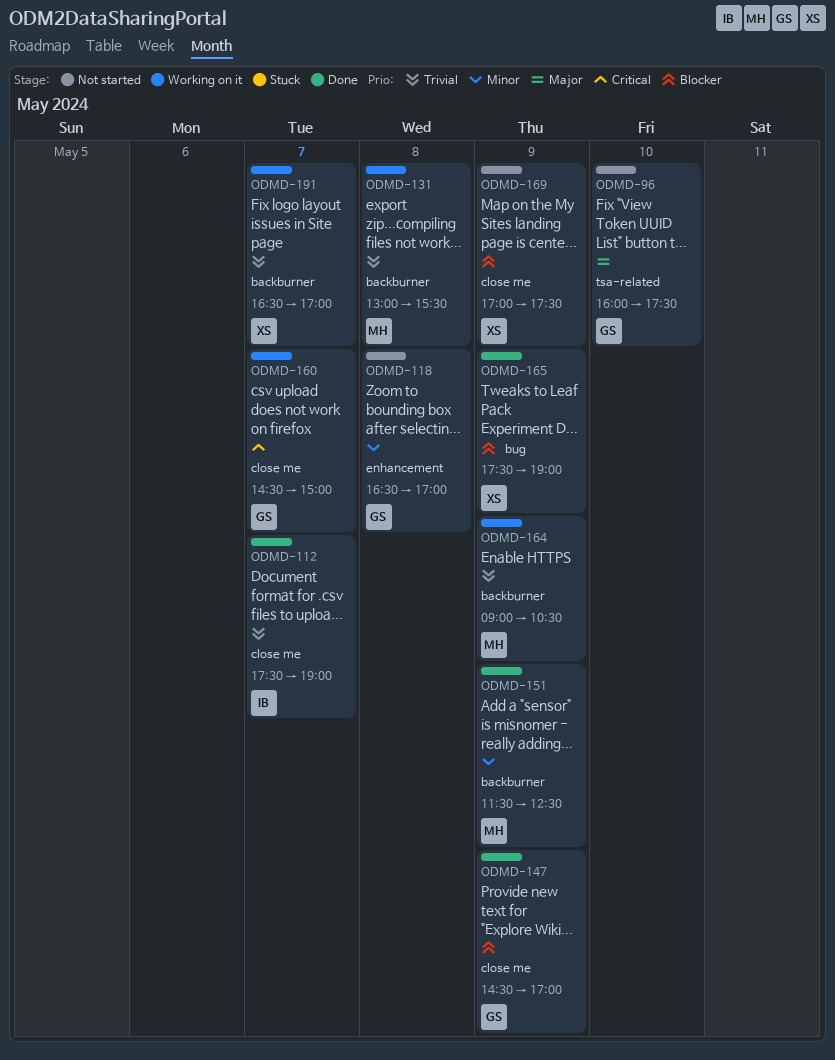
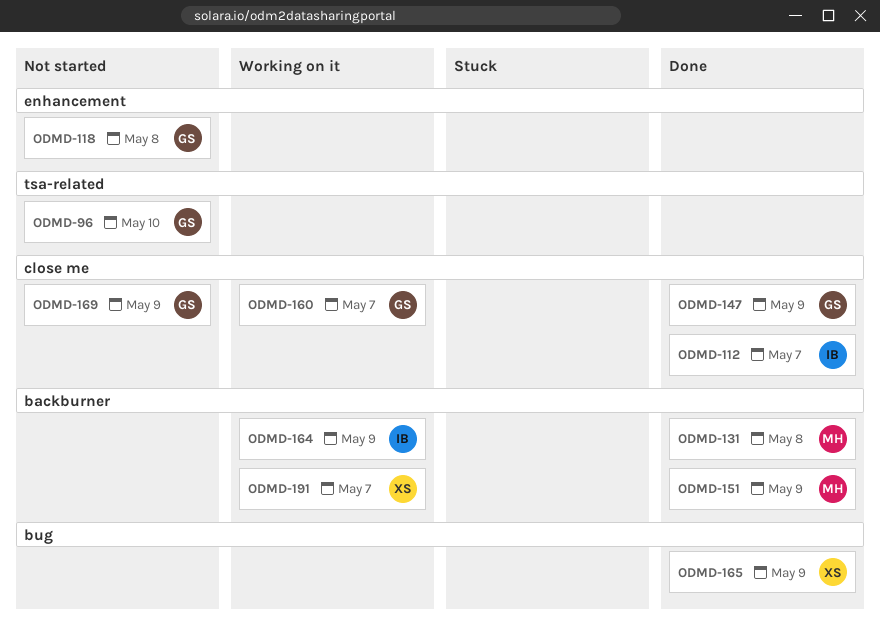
ODMD-131, status: Working on it -> Done
ODMD-164, owner: MH -> IB
ODMD-169, owner: XS -> GS

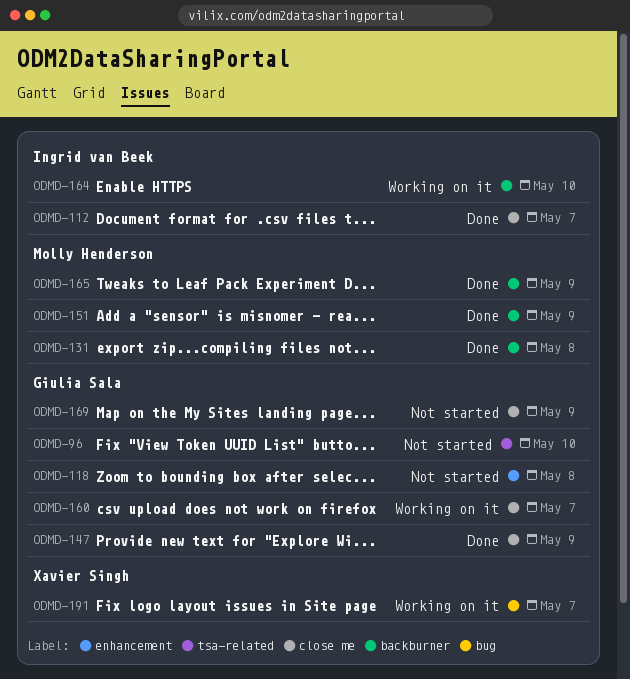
ODMD-164, day: May 9 -> May 10
ODMD-165, owner: Xavier Singh -> Molly Henderson
ODMD-165, label: bug -> backburner
ODMD-191, label: backburner -> bug

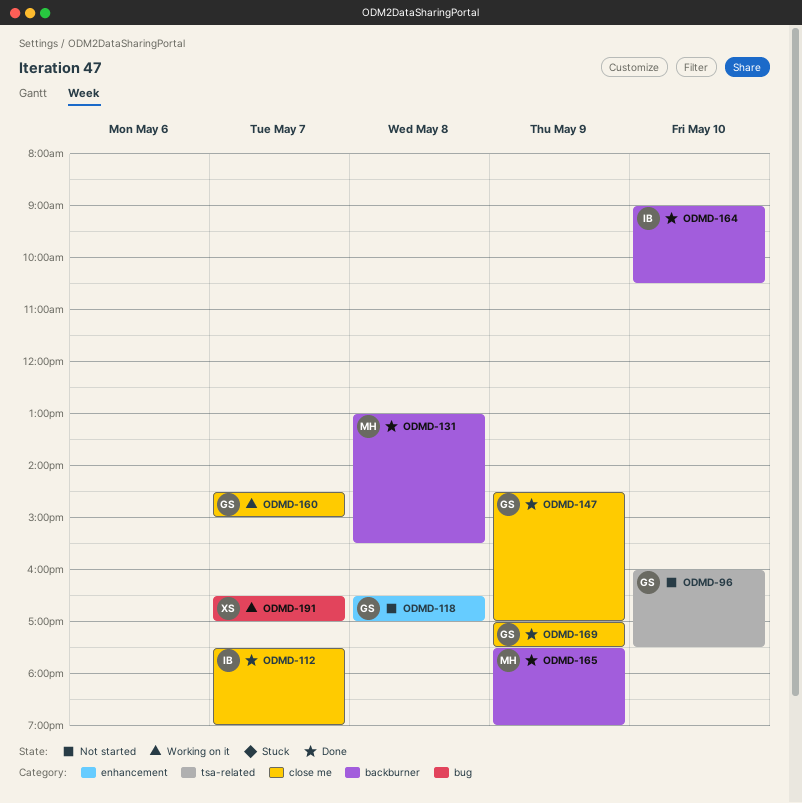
ODMD-151: present -> none
ODMD-164, status: Working on it -> Done
ODMD-169, status: Not started -> Done

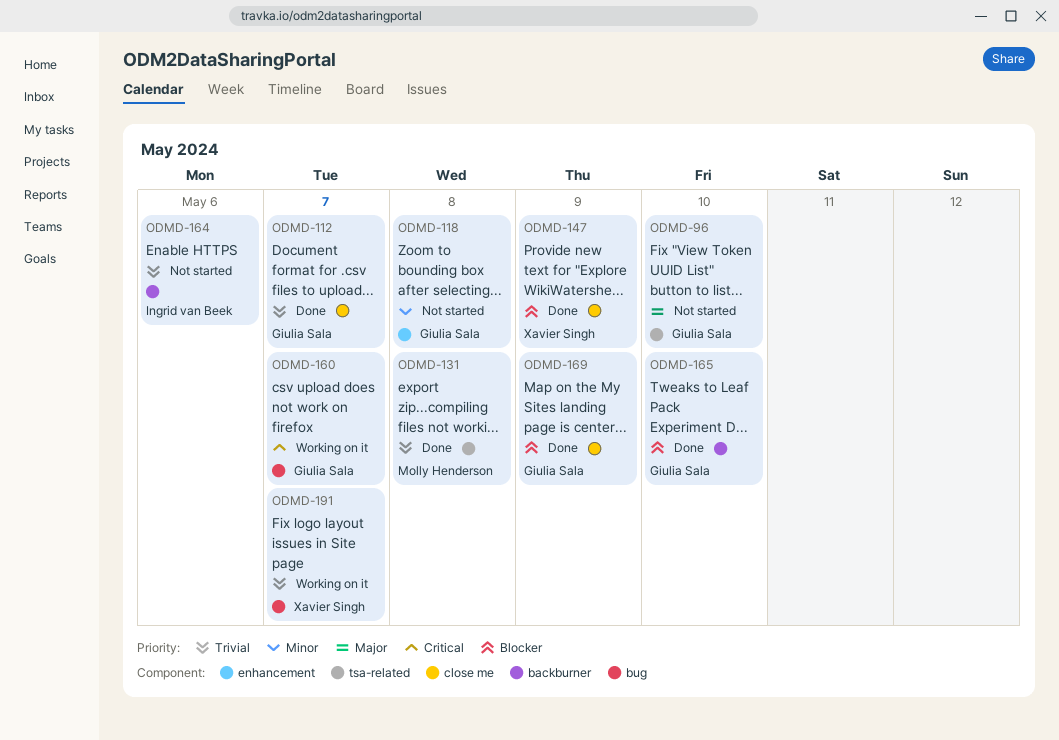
ODMD-112, owner: Ingrid van Beek -> Giulia Sala
ODMD-131, label: backburner -> tsa-related
ODMD-147, owner: Giulia Sala -> Xavier Singh
ODMD-160, label: close me -> bug
ODMD-164, status: Done -> Not started
ODMD-164, day: May 10 -> May 6
ODMD-165, owner: Molly Henderson -> Giulia Sala
ODMD-165, day: May 9 -> May 10

